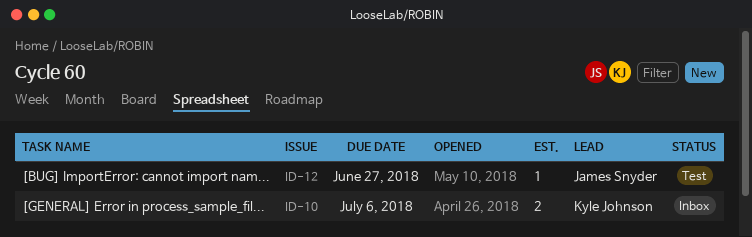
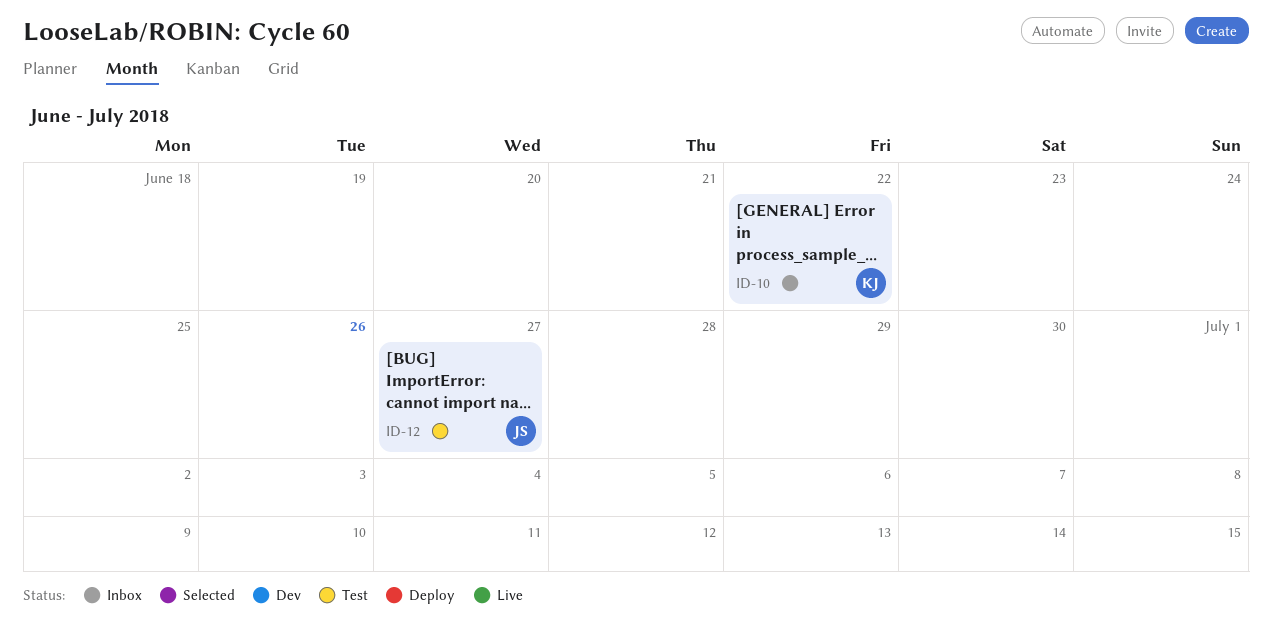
ID-10, due: Jul 6 -> Jun 22

